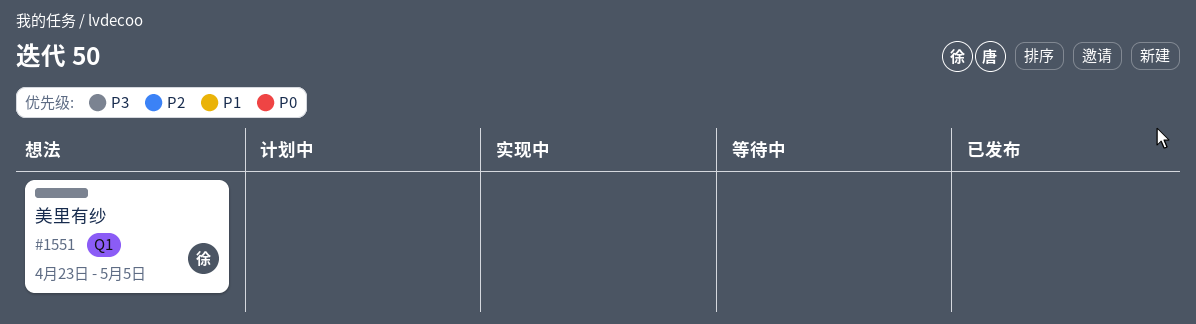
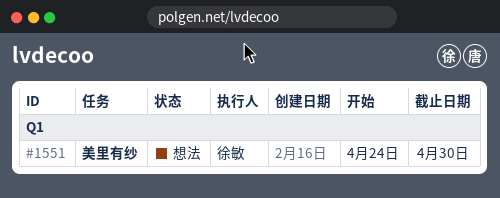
#1551, start: Apr 23 -> Apr 24
#1551, due: May 5 -> Apr 30

